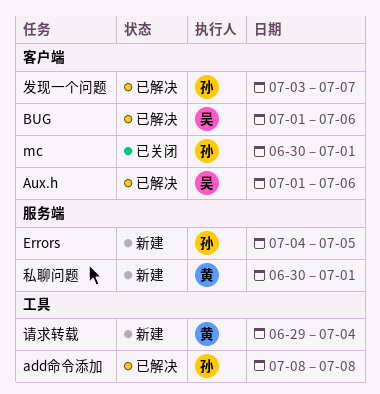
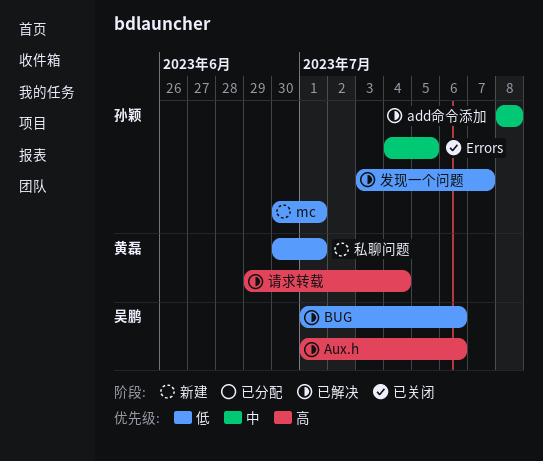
Errors, status: 新建 -> 已关闭
mc, status: 已关闭 -> 新建
请求转载, status: 新建 -> 已解决

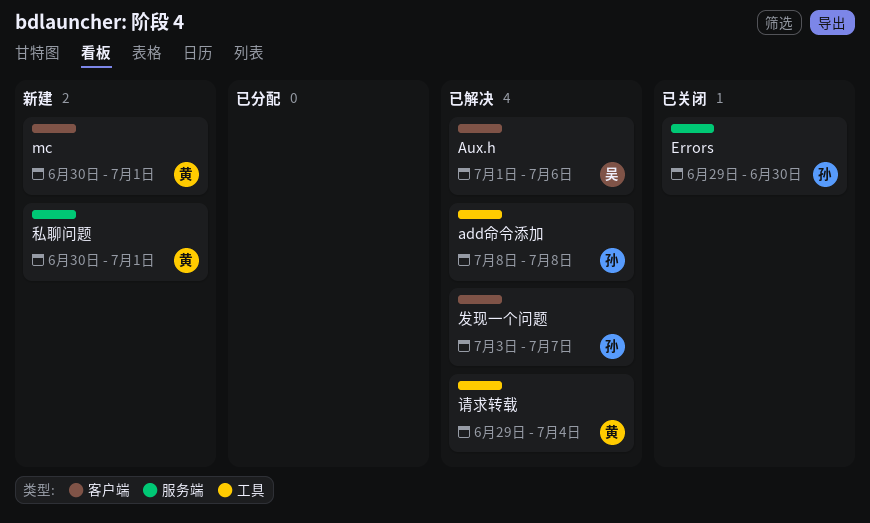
BUG: present -> none
Errors, start: Jul 4 -> Jun 29
Errors, due: Jul 5 -> Jun 30
mc, owner: 孙颖 -> 黄磊

